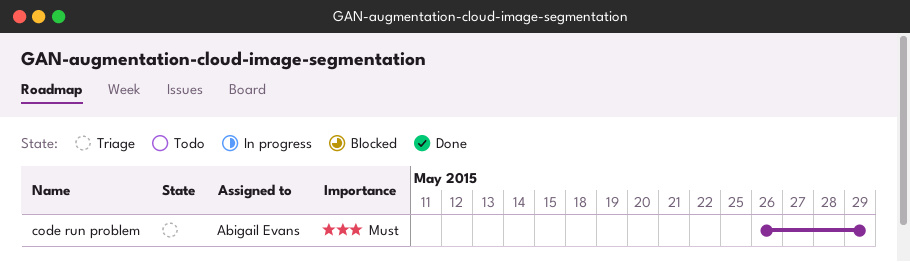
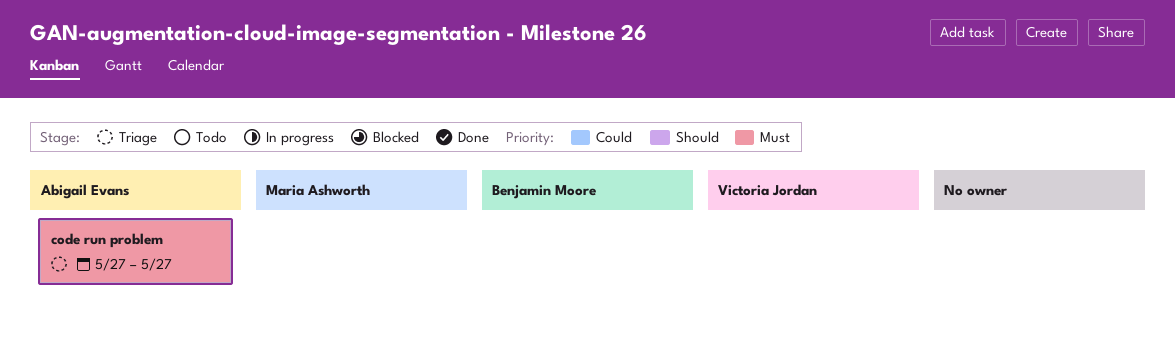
code run problem, start: May 26 -> May 27
code run problem, due: May 29 -> May 27

